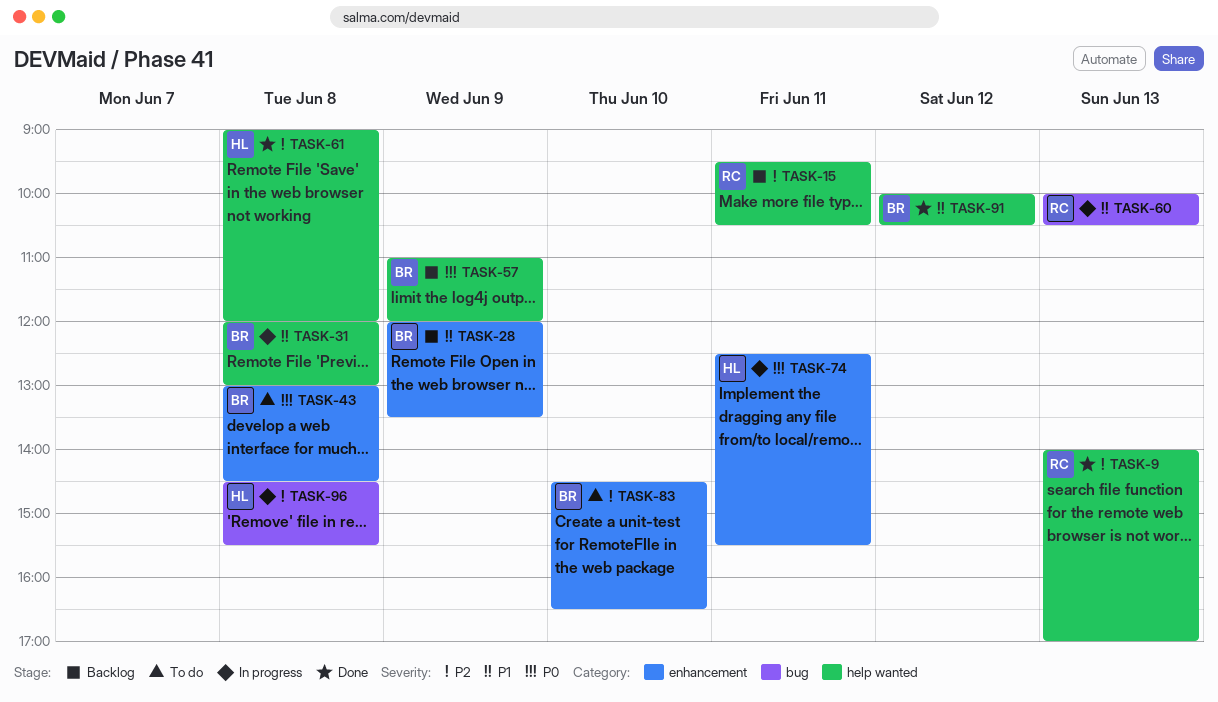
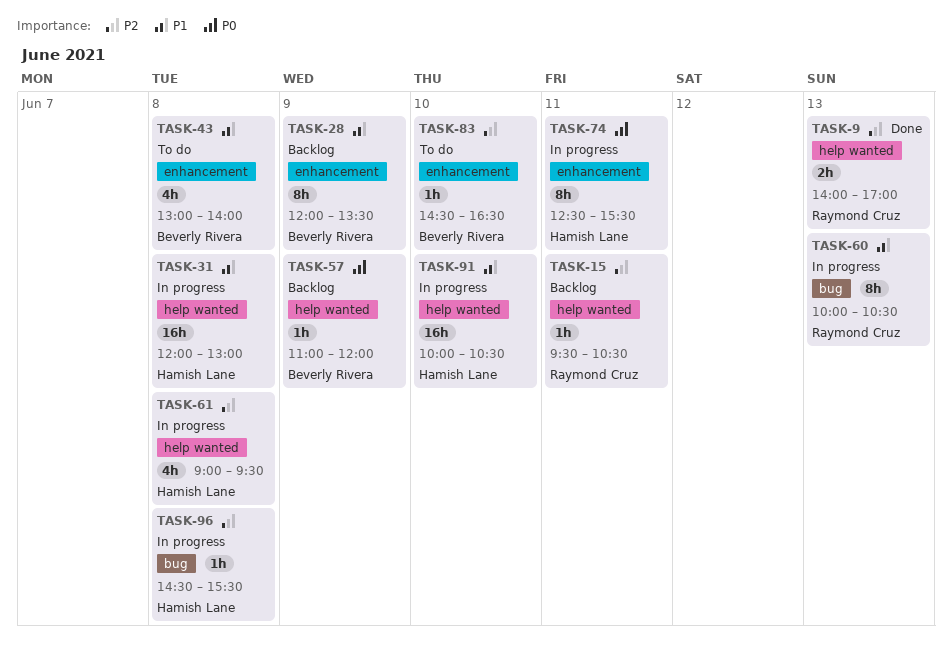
TASK-31, owner: Beverly Rivera -> Hamish Lane
TASK-43, priority: P0 -> P1
TASK-43, ends: 14:30 -> 14:00
TASK-61, status: Done -> In progress
TASK-61, ends: 12:00 -> 09:30
TASK-91, status: Done -> In progress
TASK-91, owner: Beverly Rivera -> Hamish Lane
TASK-91, day: Jun 12 -> Jun 10

